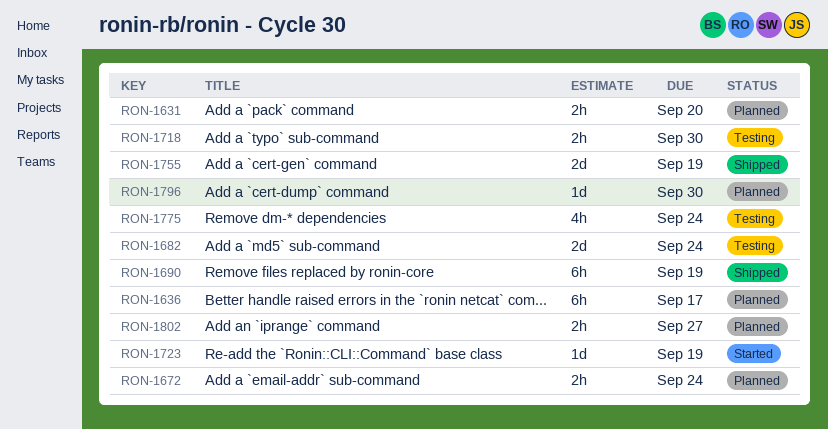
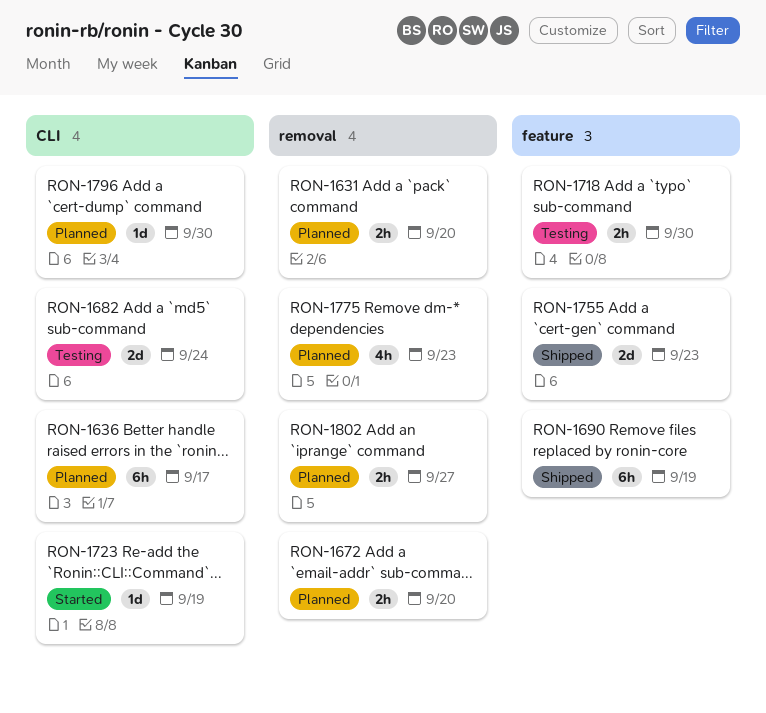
RON-1672, due: Sep 24 -> Sep 20
RON-1755, due: Sep 19 -> Sep 23
RON-1775, status: Testing -> Planned
RON-1775, due: Sep 24 -> Sep 23

